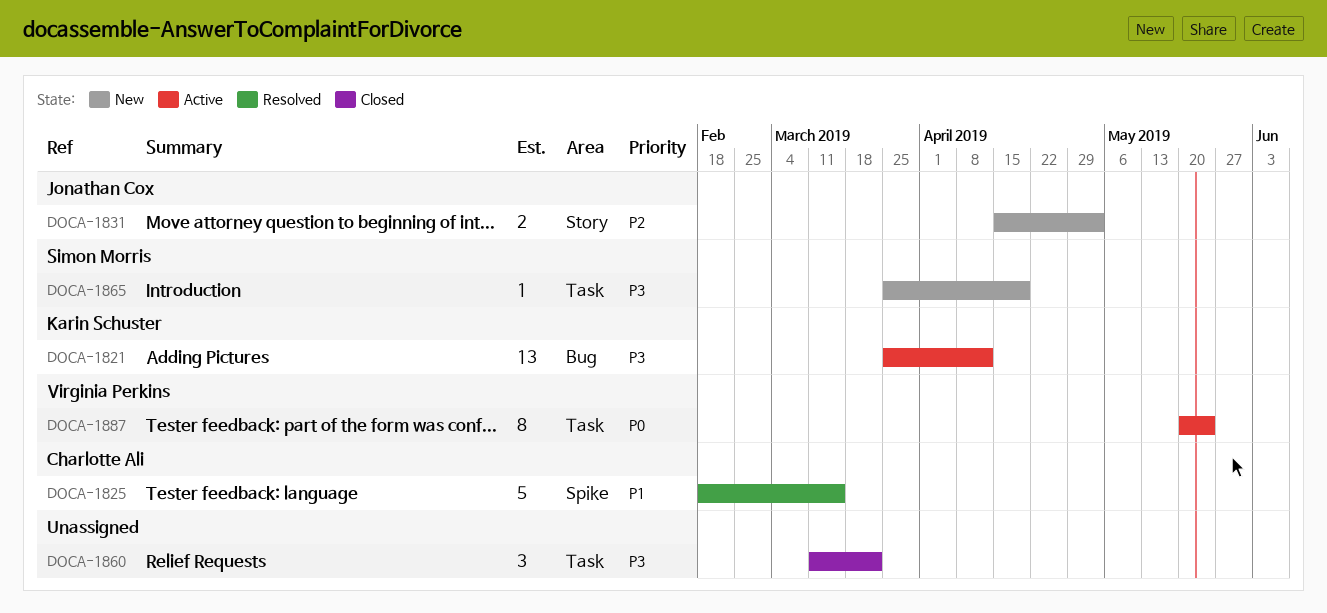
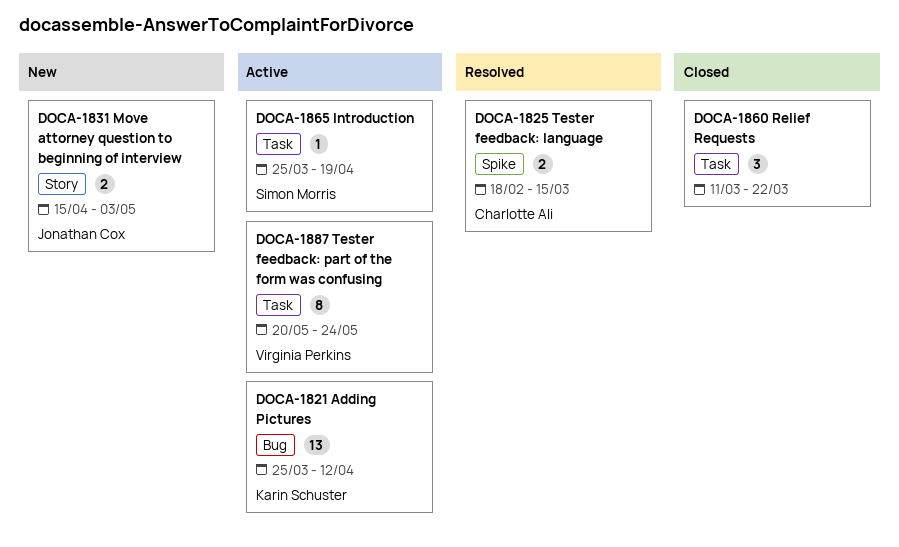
DOCA-1825, estimate: 5 -> 2
DOCA-1865, status: New -> Active

